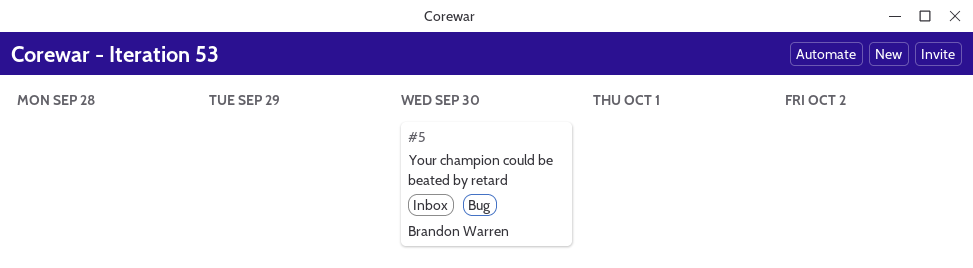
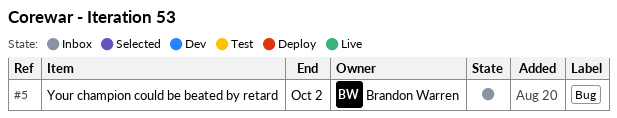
#5, due: Sep 30 -> Oct 2

